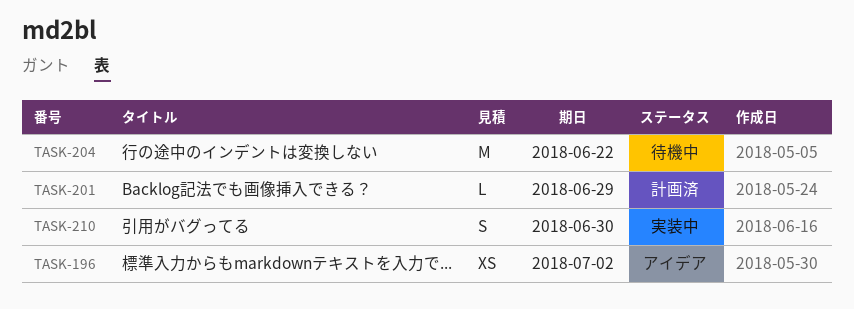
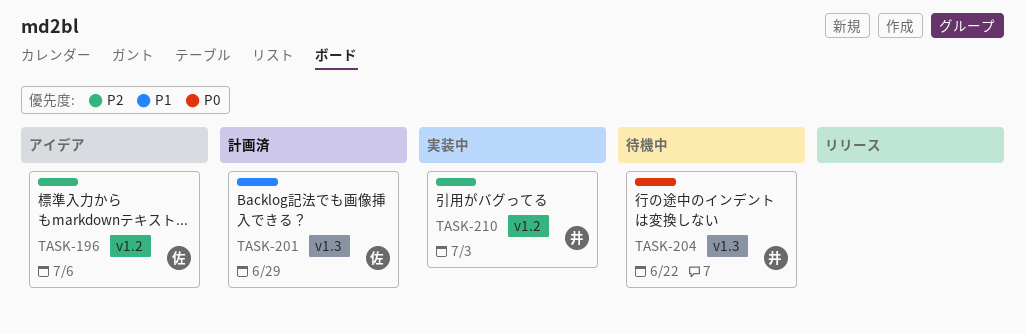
TASK-196, due: Jul 2 -> Jul 6
TASK-210, due: Jun 30 -> Jul 3

